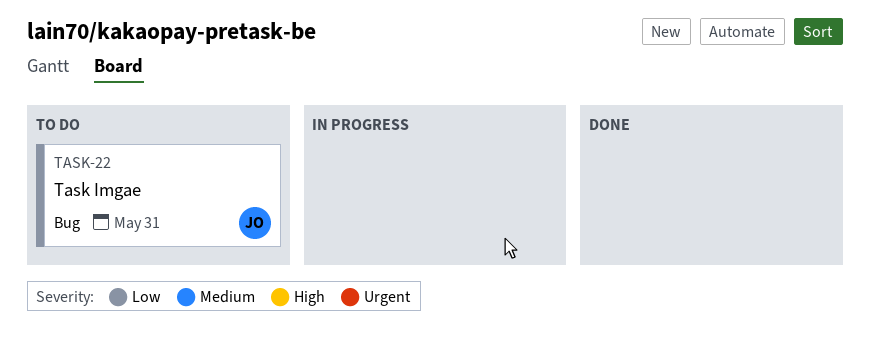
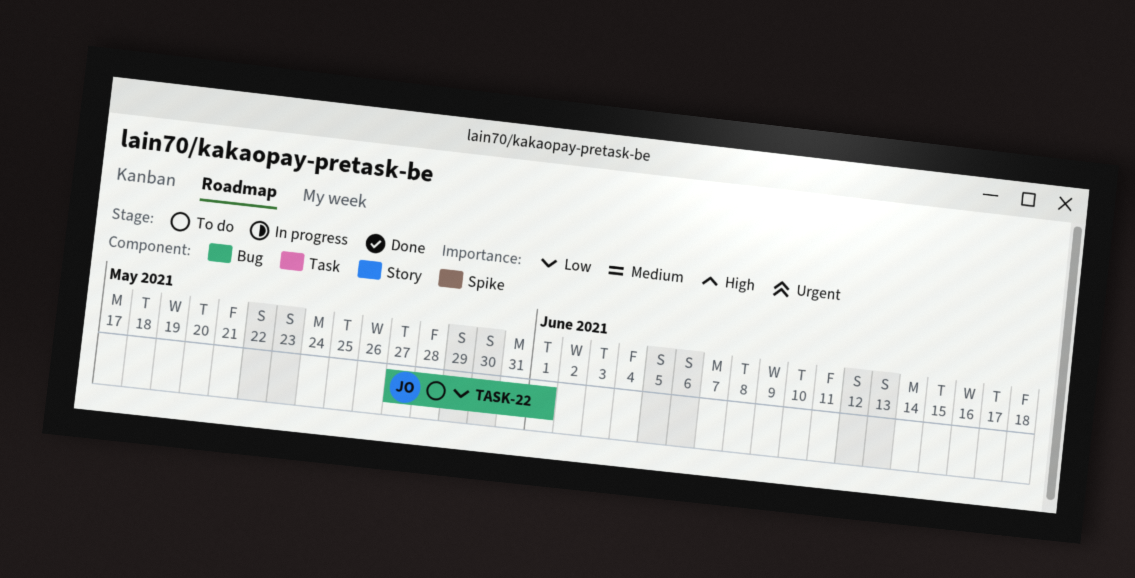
TASK-22, due: May 31 -> Jun 1

